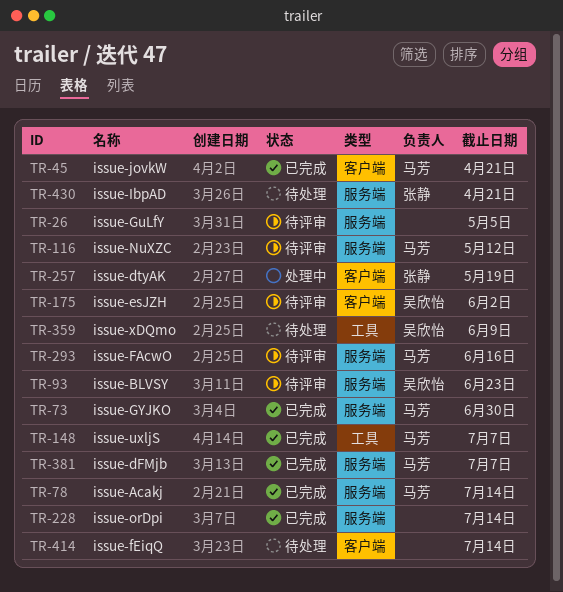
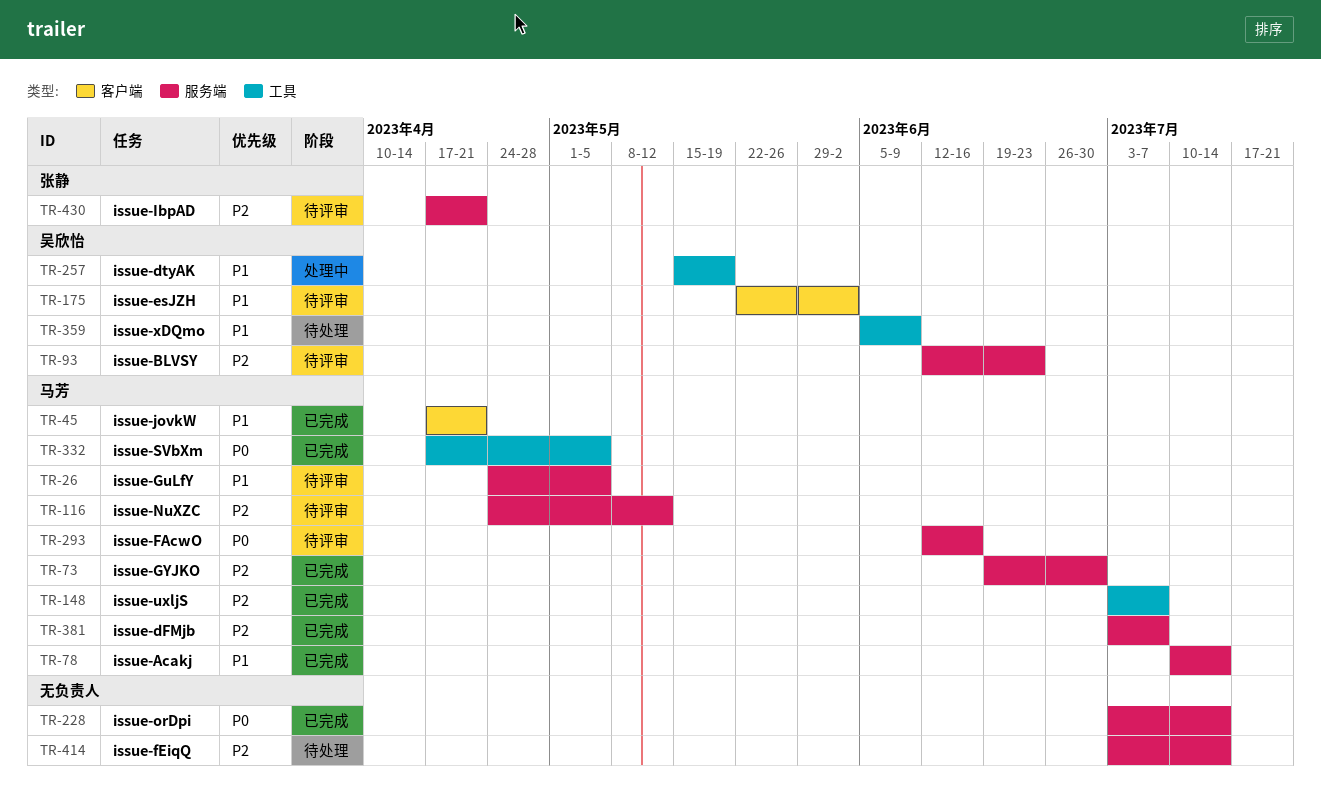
TR-26, owner: none -> 马芳
TR-257, owner: 张静 -> 吴欣怡
TR-257, label: 客户端 -> 工具
TR-332: none -> present
TR-414, label: 客户端 -> 服务端
TR-430, status: 待处理 -> 待评审

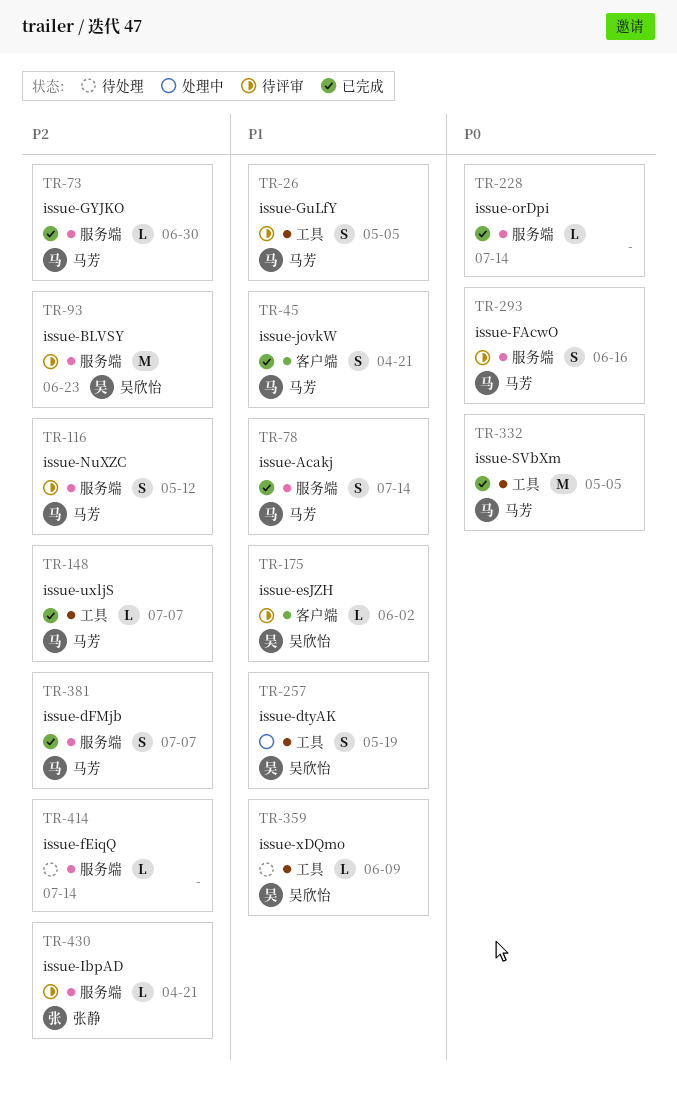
TR-26, label: 服务端 -> 工具

